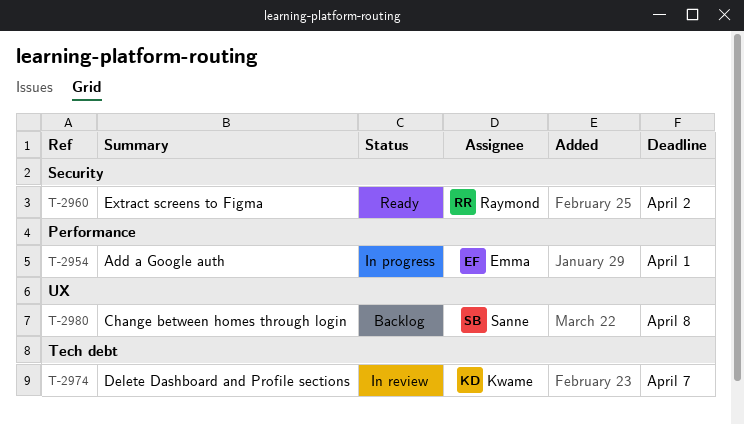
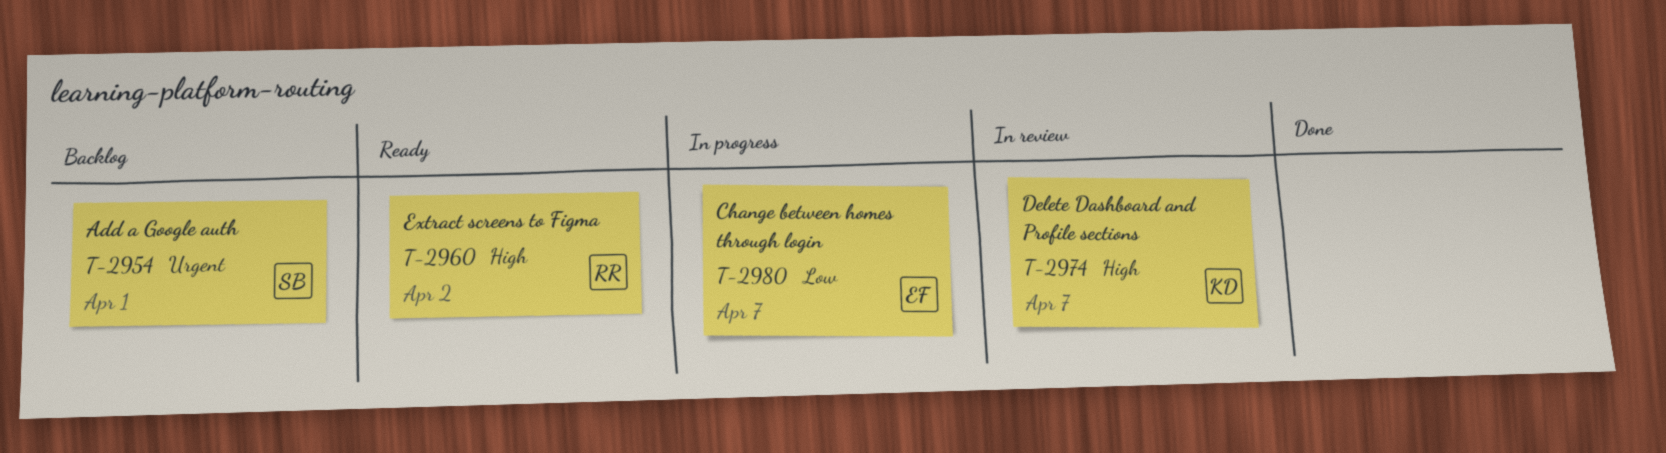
T-2954, status: In progress -> Backlog
T-2954, owner: Emma -> Sanne
T-2980, status: Backlog -> In progress
T-2980, owner: Sanne -> Emma
T-2980, due: Apr 8 -> Apr 7

